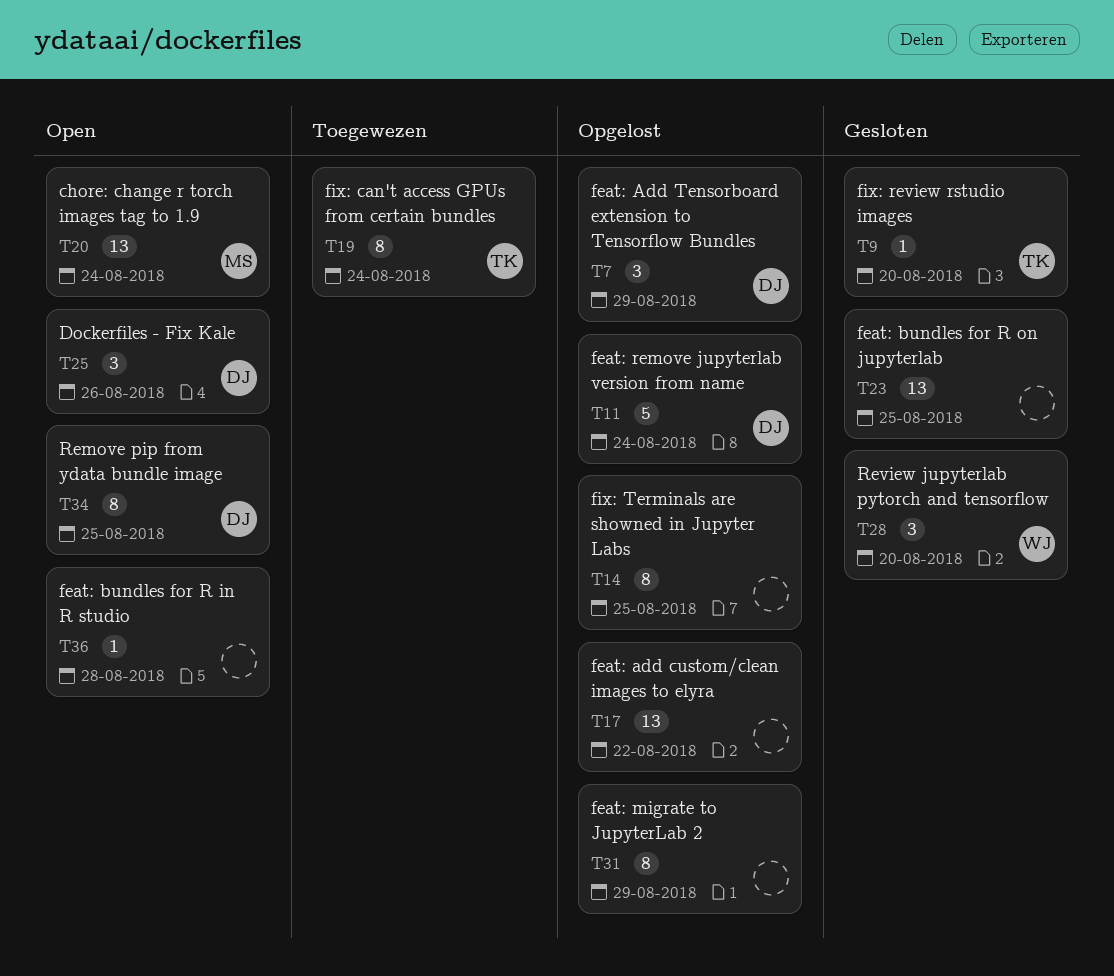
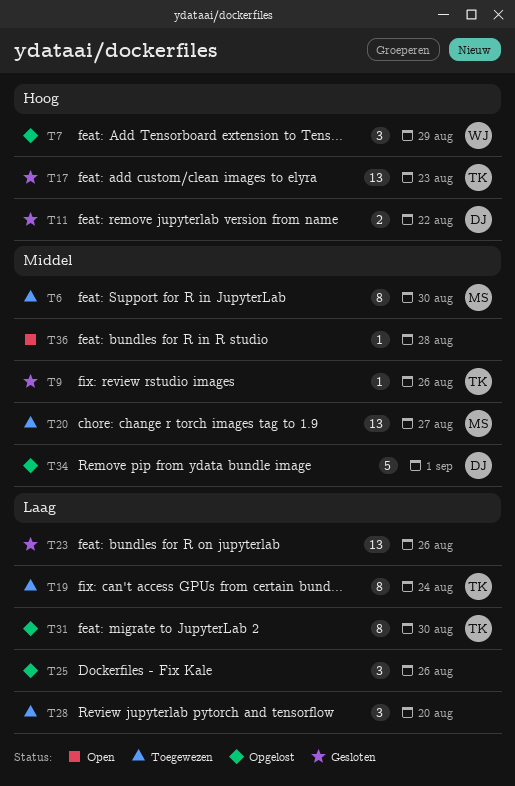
T6: none -> present
T7, owner: DJ -> WJ
T9, due: Aug 20 -> Aug 26
T11, status: Opgelost -> Gesloten
T11, estimate: 5 -> 2
T11, due: Aug 24 -> Aug 22
T14: present -> none
T17, status: Opgelost -> Gesloten
T17, owner: none -> TK
T17, due: Aug 22 -> Aug 23
T20, status: Open -> Toegewezen
T20, due: Aug 24 -> Aug 27
T23, due: Aug 25 -> Aug 26
T25, status: Open -> Opgelost
T25, owner: DJ -> none
T28, status: Gesloten -> Toegewezen
T28, owner: WJ -> none
T31, owner: none -> TK
T31, due: Aug 29 -> Aug 30
T34, status: Open -> Opgelost
T34, estimate: 8 -> 5
T34, due: Aug 25 -> Sep 1

